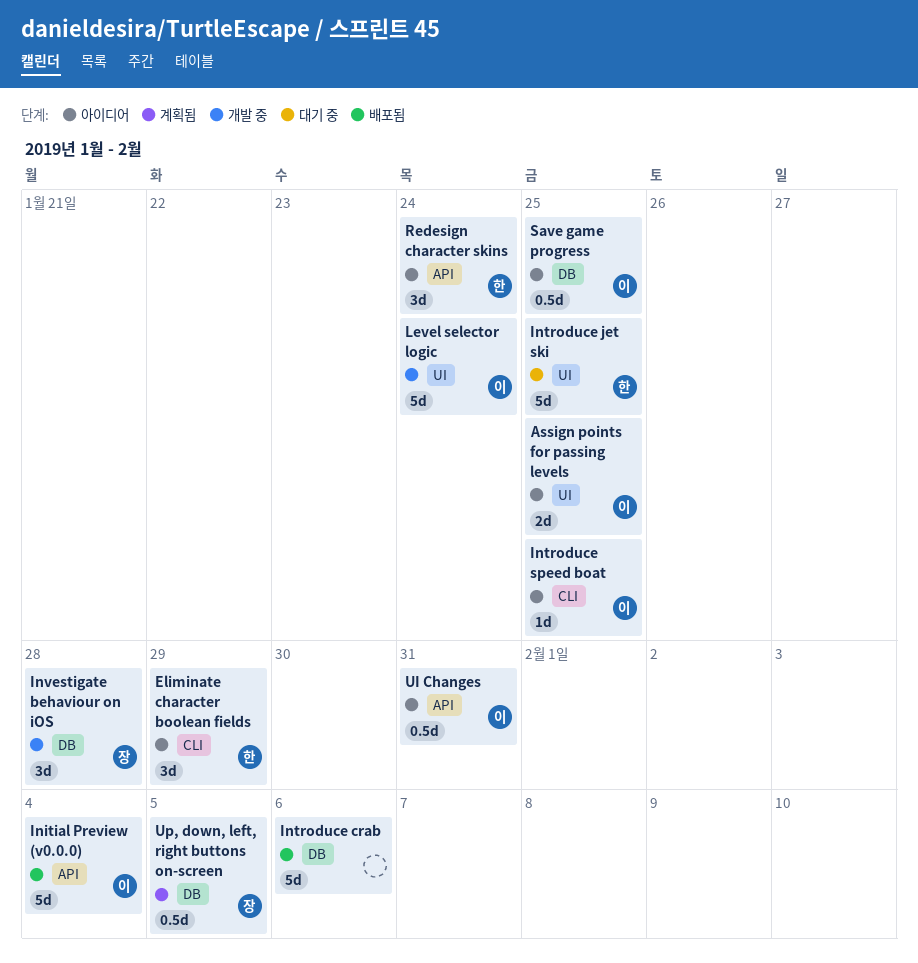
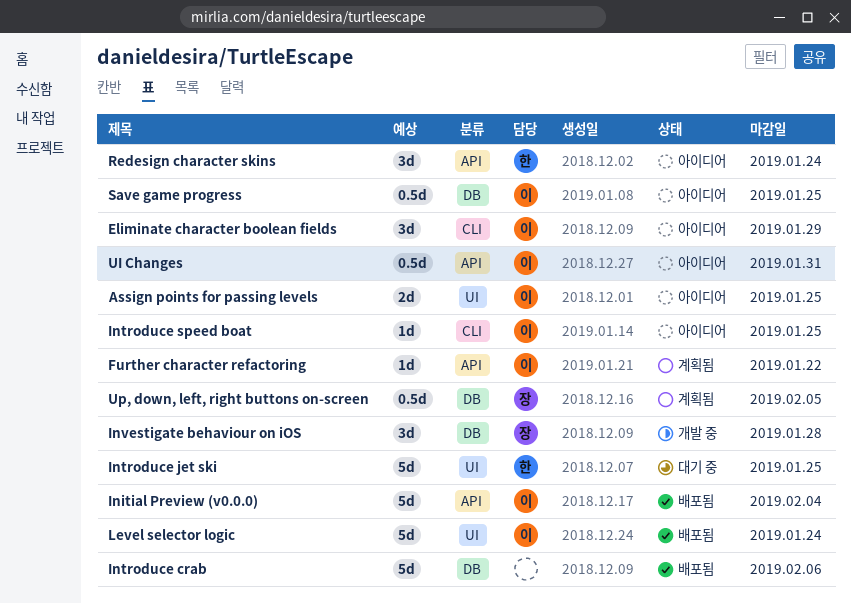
Eliminate character boolean fields, owner: 한 -> 이
Further character refactoring: none -> present
Level selector logic, status: 개발 중 -> 배포됨

